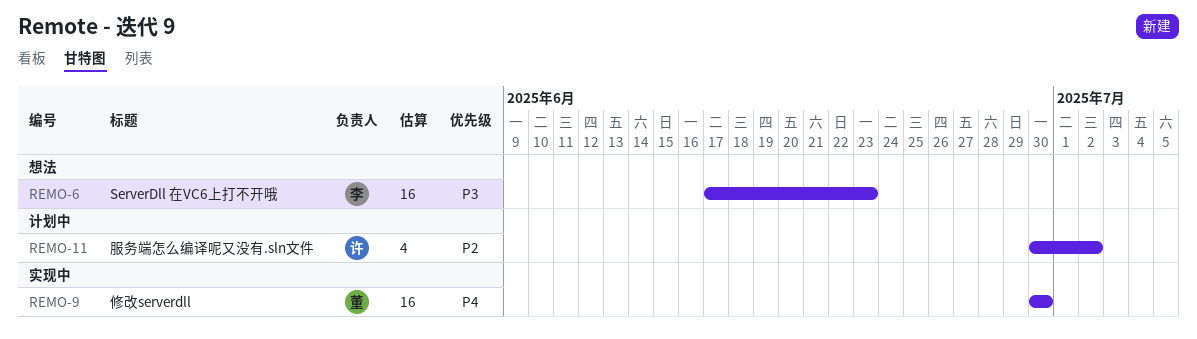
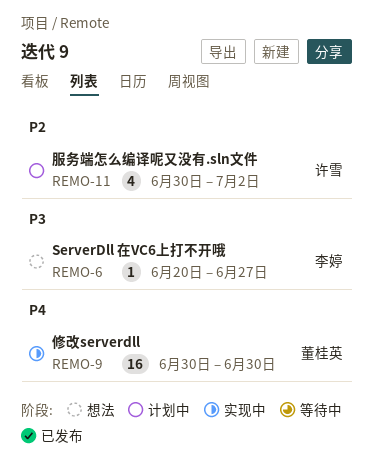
REMO-6, estimate: 16 -> 1
REMO-6, start: Jun 17 -> Jun 20
REMO-6, due: Jun 23 -> Jun 27

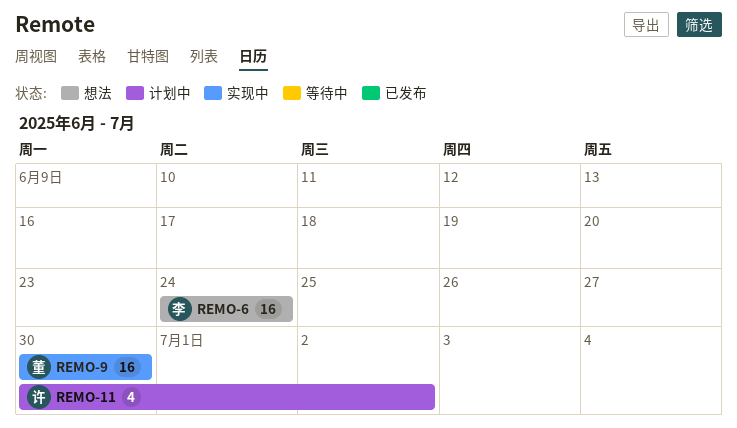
REMO-6, estimate: 1 -> 16
REMO-6, start: Jun 20 -> Jun 24
REMO-6, due: Jun 27 -> Jun 24

